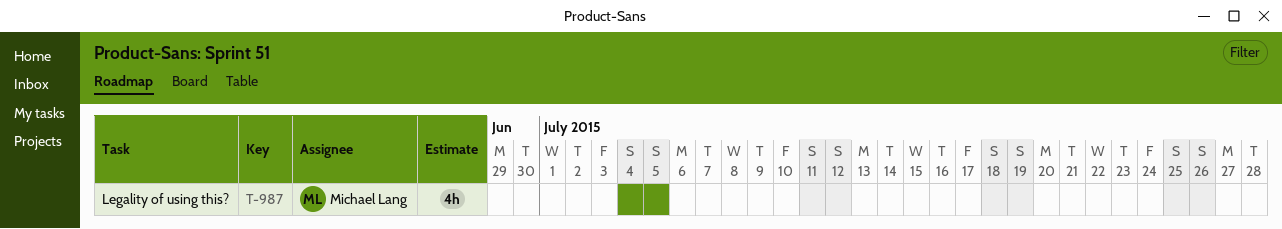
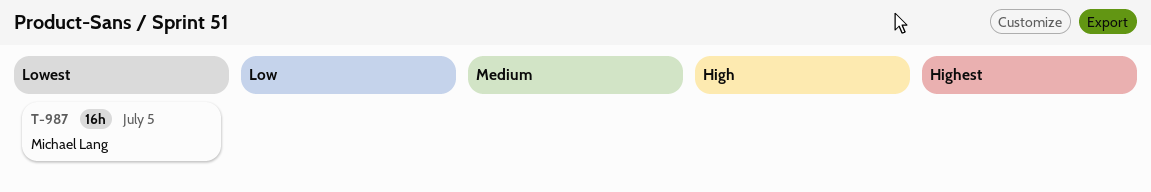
T-987, estimate: 4h -> 16h

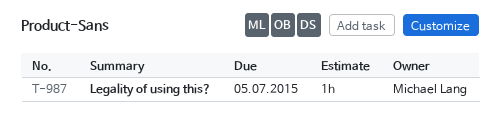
T-987, estimate: 16h -> 1h

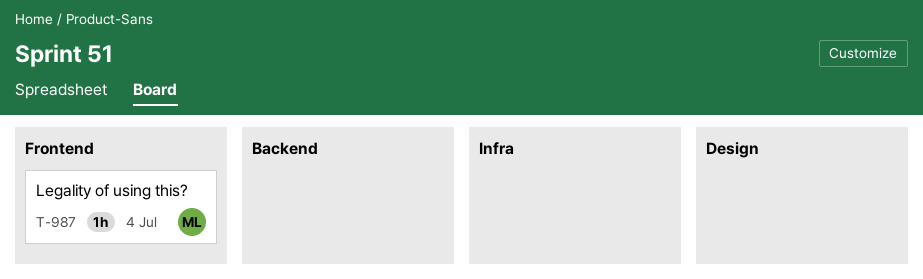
T-987, due: Jul 5 -> Jul 4

